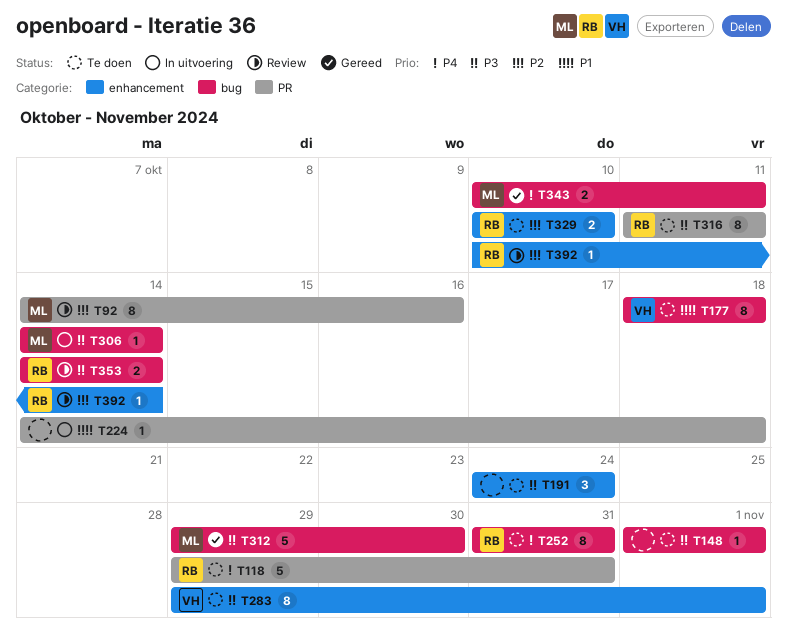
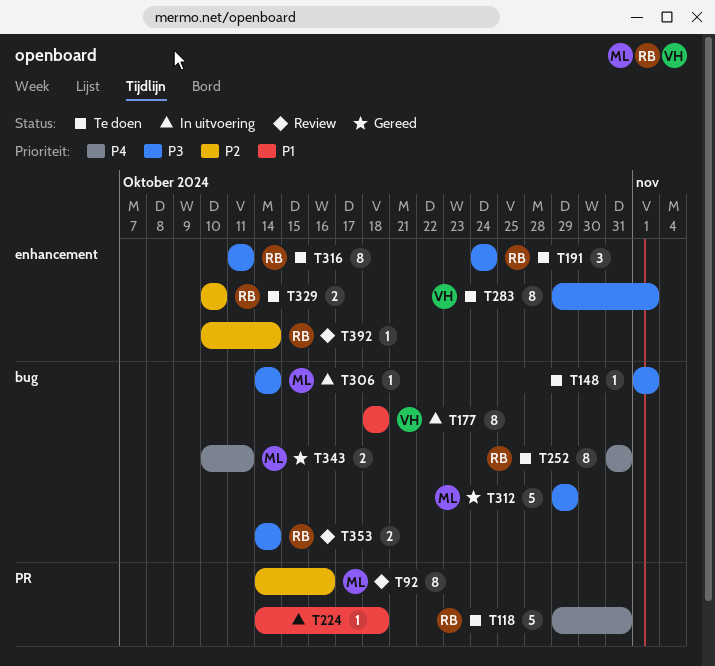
T177, status: Te doen -> In uitvoering
T191, owner: none -> RB
T312, due: Oct 30 -> Oct 29
T316, label: PR -> enhancement

